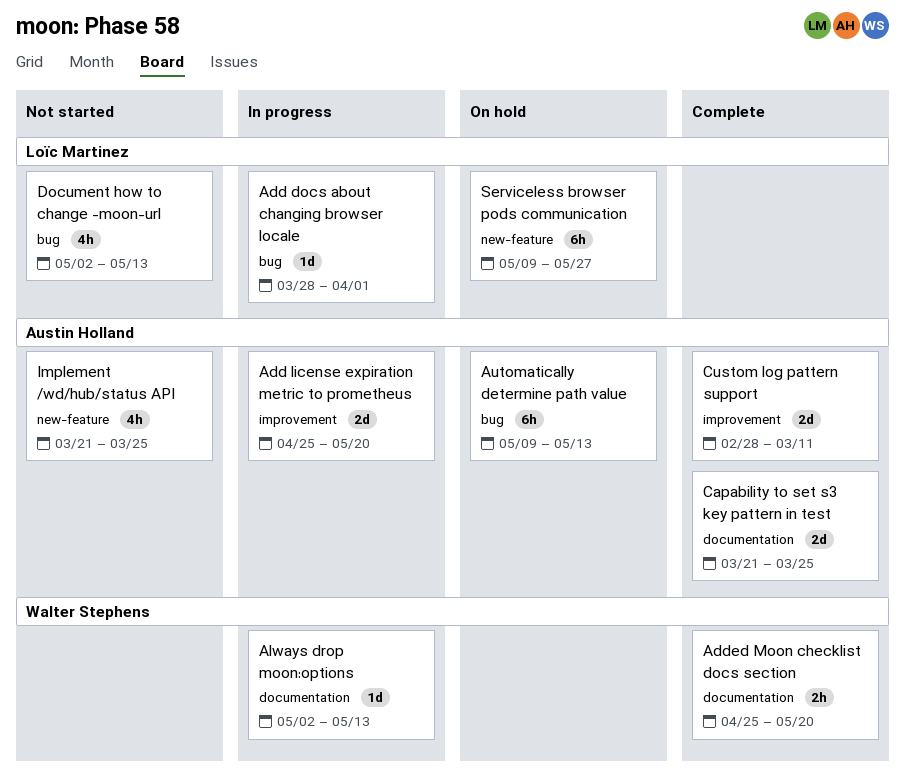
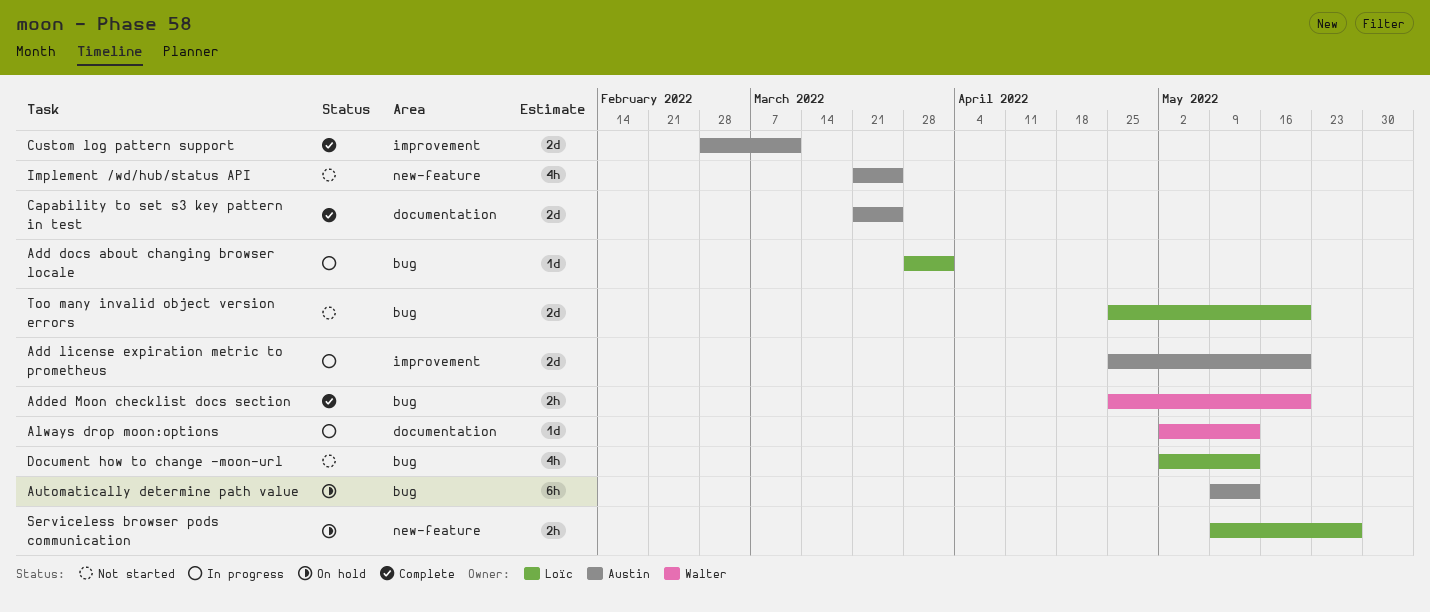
Added Moon checklist docs section, label: documentation -> bug
Serviceless browser pods communication, estimate: 6h -> 2h
Too many invalid object version errors: none -> present

